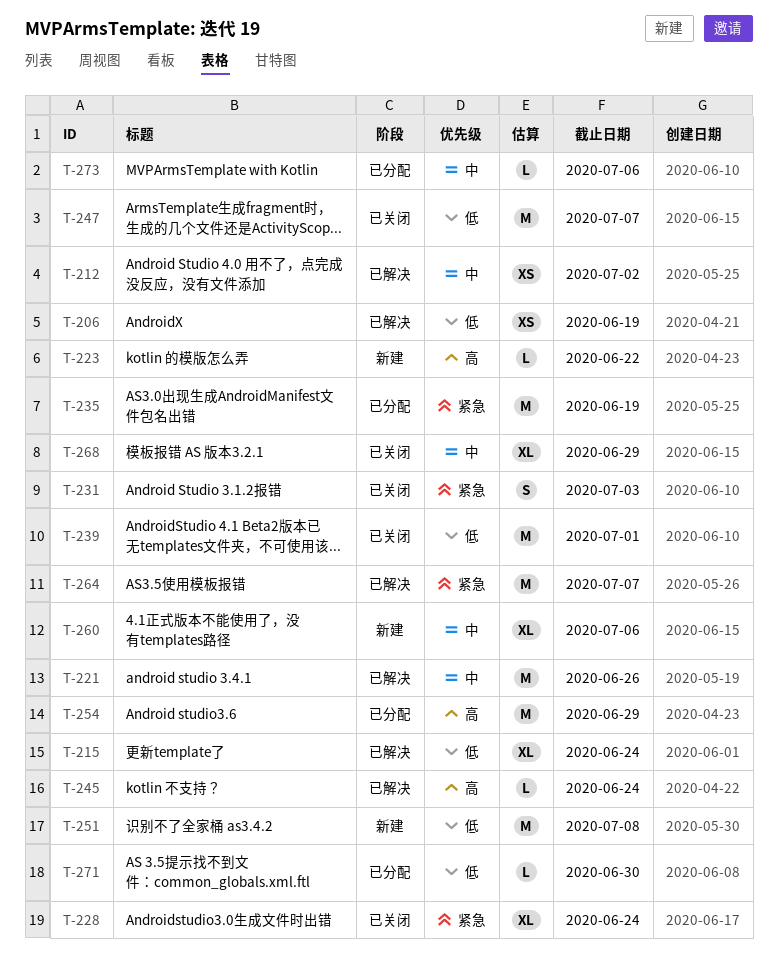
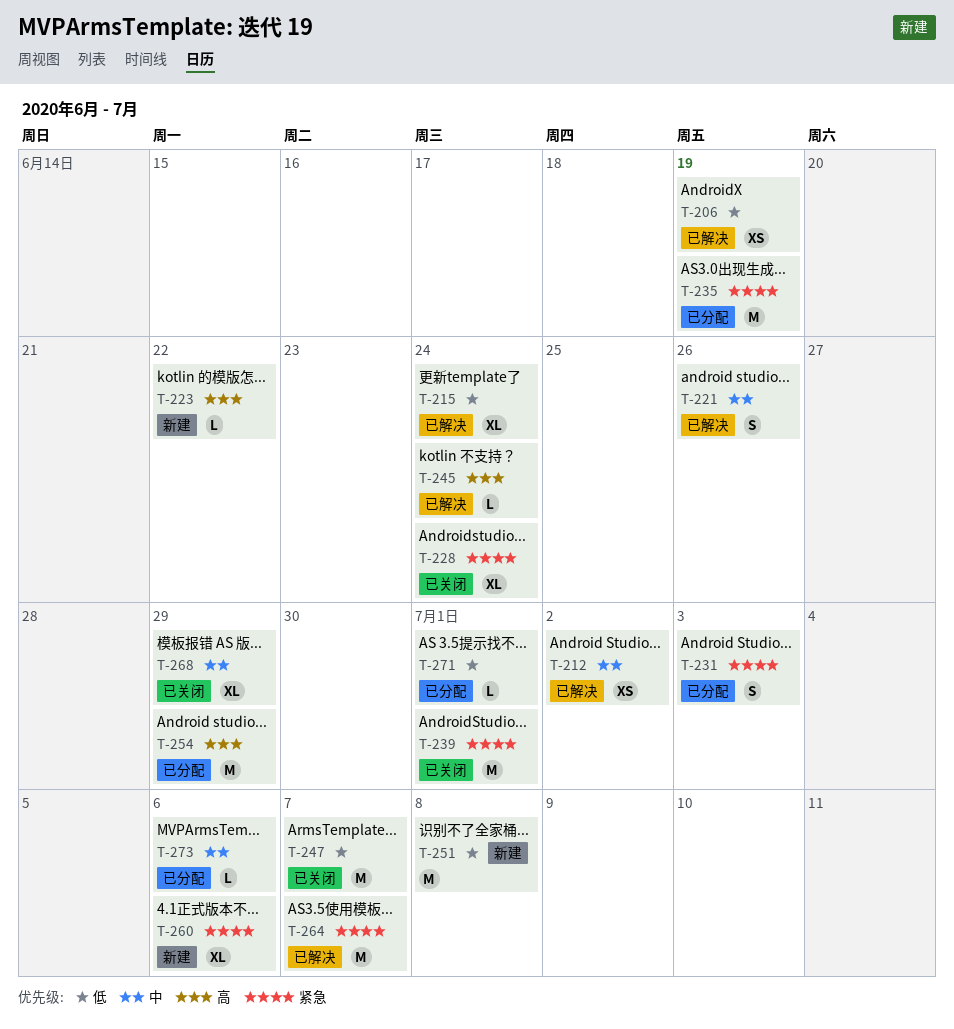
T-221, estimate: M -> S
T-231, status: 已关闭 -> 已分配
T-239, priority: 低 -> 紧急
T-260, priority: 中 -> 紧急
T-271, due: Jun 30 -> Jul 1

